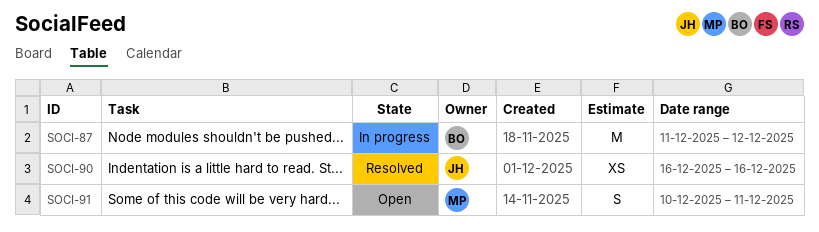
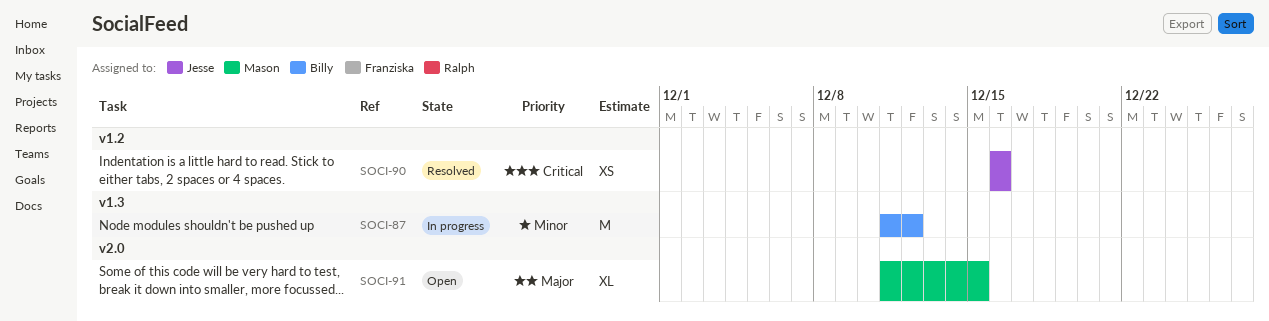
SOCI-91, estimate: S -> XL
SOCI-91, start: Dec 10 -> Dec 11
SOCI-91, due: Dec 11 -> Dec 15

